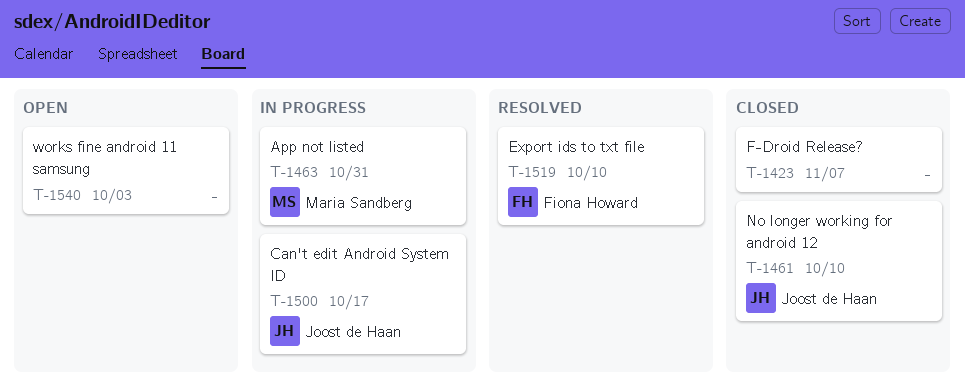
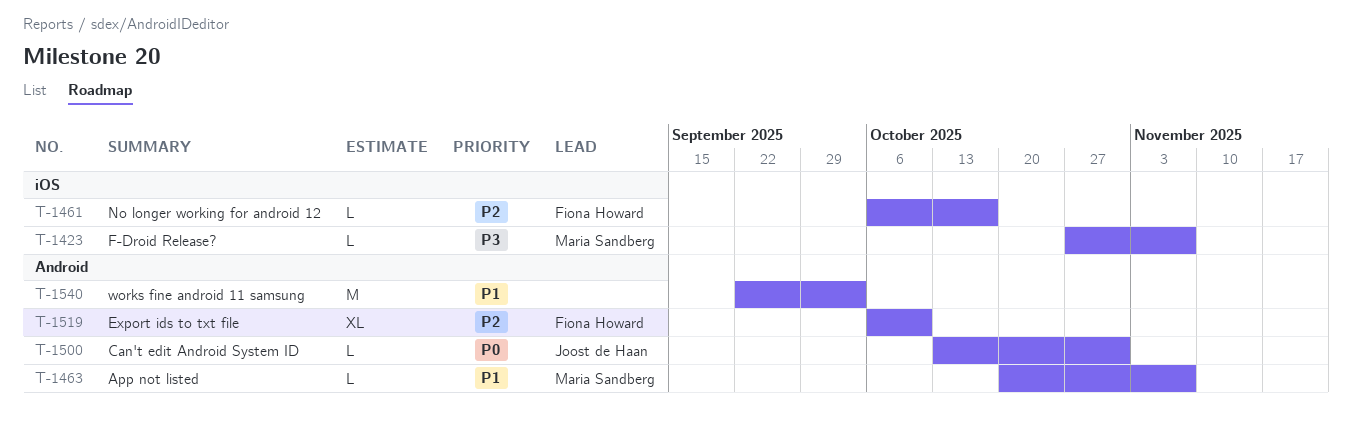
T-1423, owner: none -> Maria Sandberg
T-1461, owner: Joost de Haan -> Fiona Howard
T-1461, due: Oct 10 -> Oct 17
T-1463, due: Oct 31 -> Nov 7
T-1500, due: Oct 17 -> Oct 31

